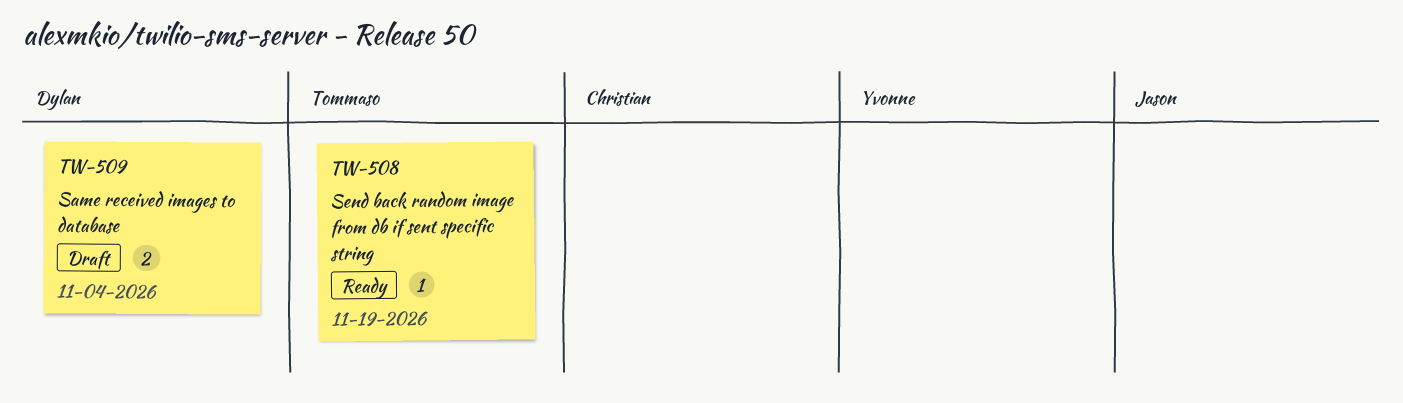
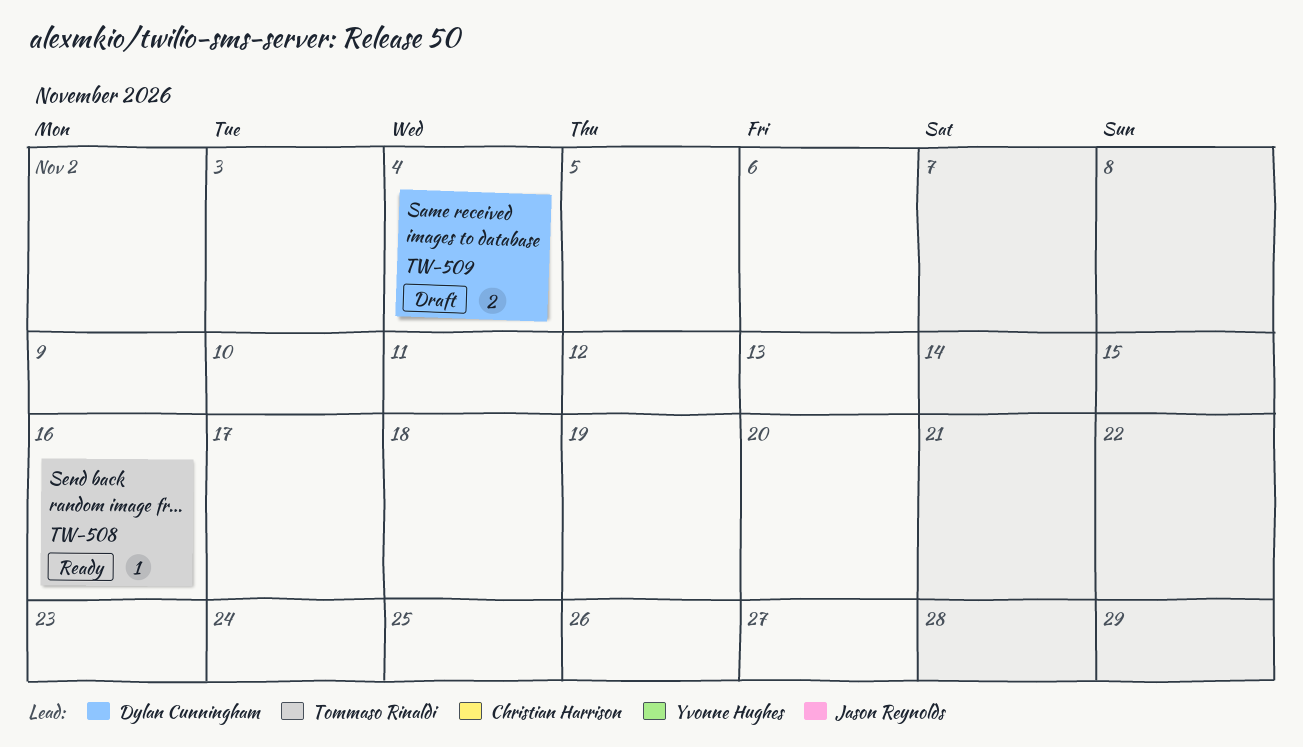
TW-508, due: Nov 19 -> Nov 16

